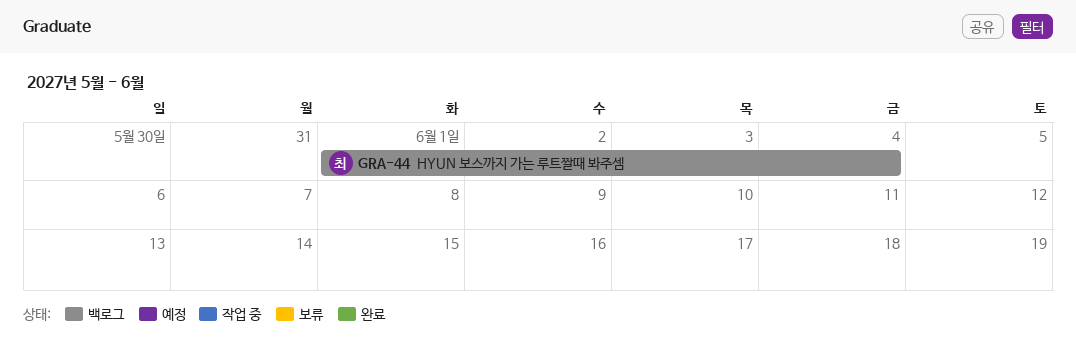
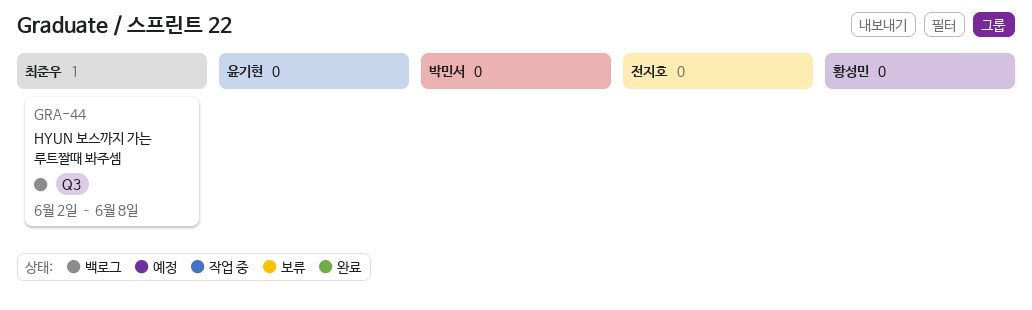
GRA-44, start: Jun 1 -> Jun 2
GRA-44, due: Jun 4 -> Jun 8

